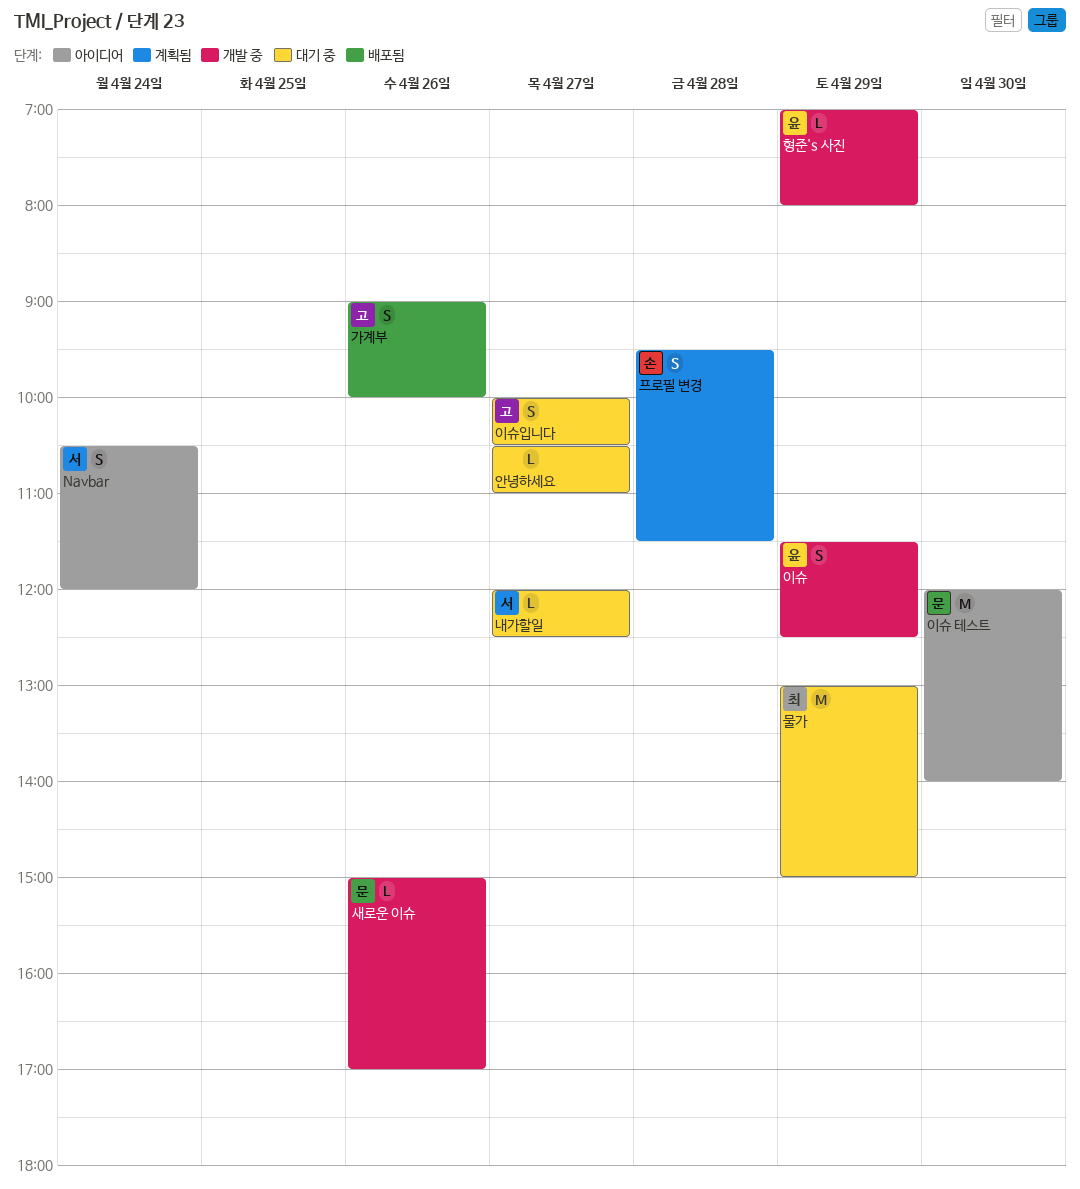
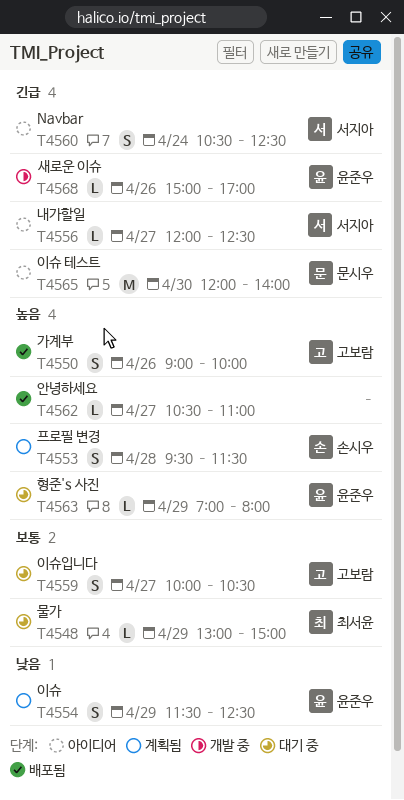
Navbar, ends: 12:00 -> 12:30
내가할일, status: 대기 중 -> 아이디어
물가, estimate: M -> L
새로운 이슈, owner: 문시우 -> 윤준우
안녕하세요, status: 대기 중 -> 배포됨
이슈, status: 개발 중 -> 계획됨
형준's 사진, status: 개발 중 -> 대기 중

